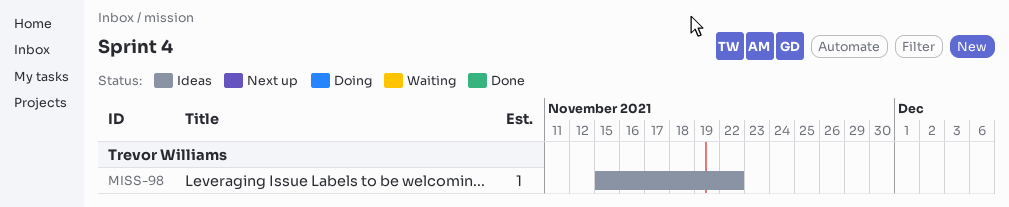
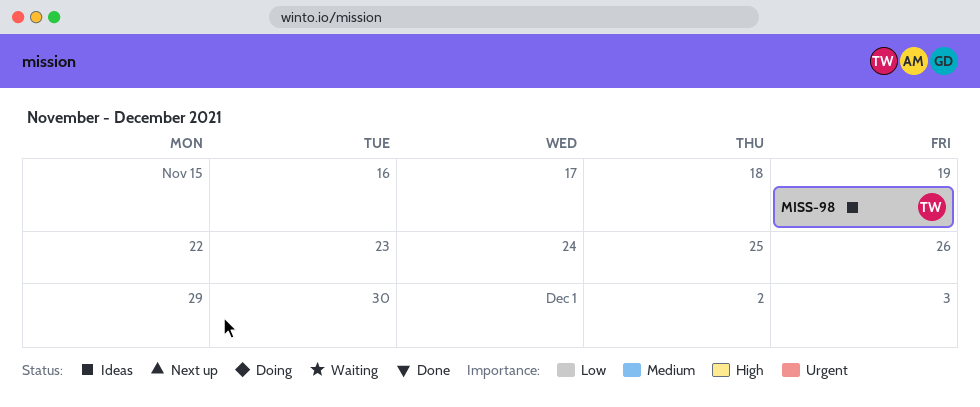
MISS-98, due: Nov 22 -> Nov 19

